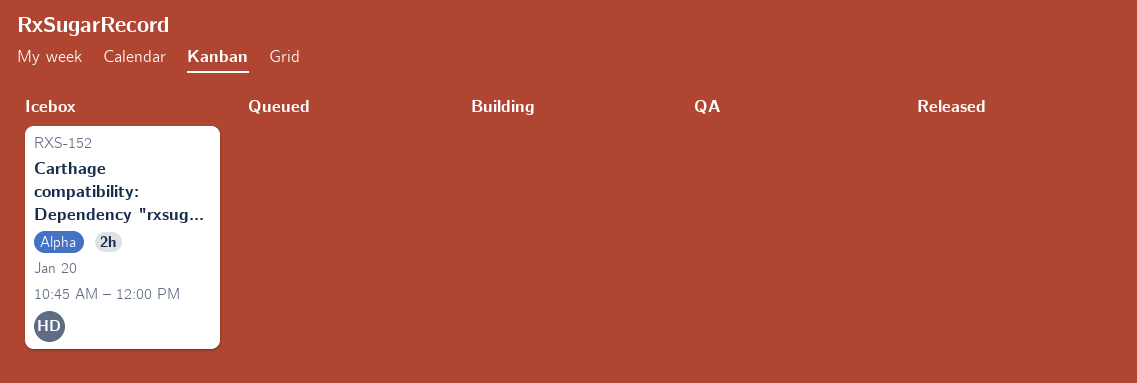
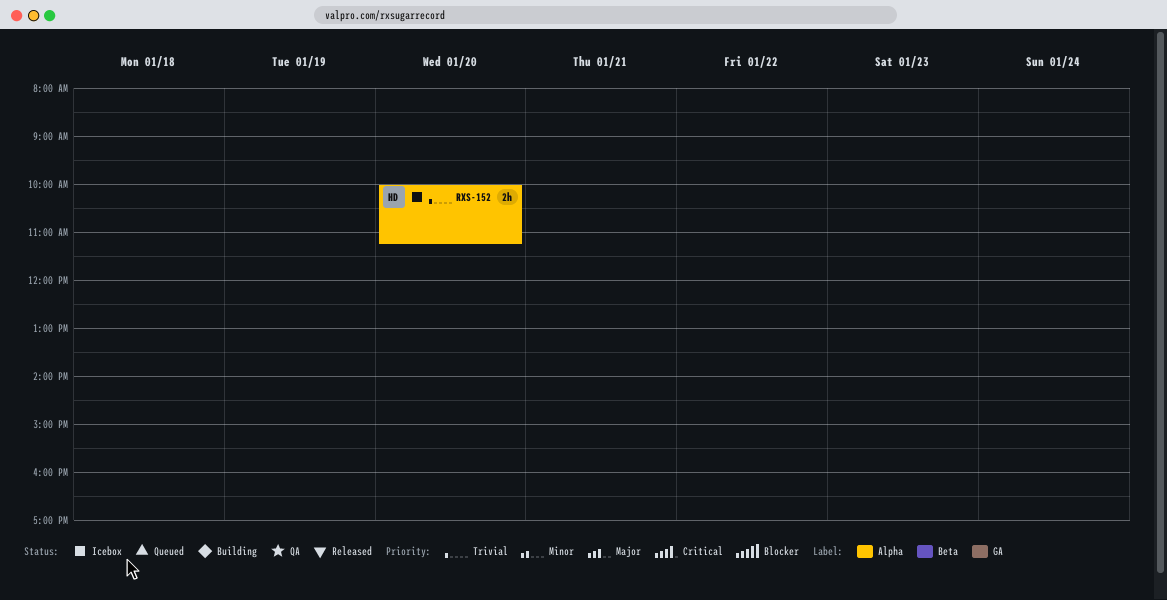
RXS-152, begins: 10:45 -> 10:00
RXS-152, ends: 12:00 -> 11:15

